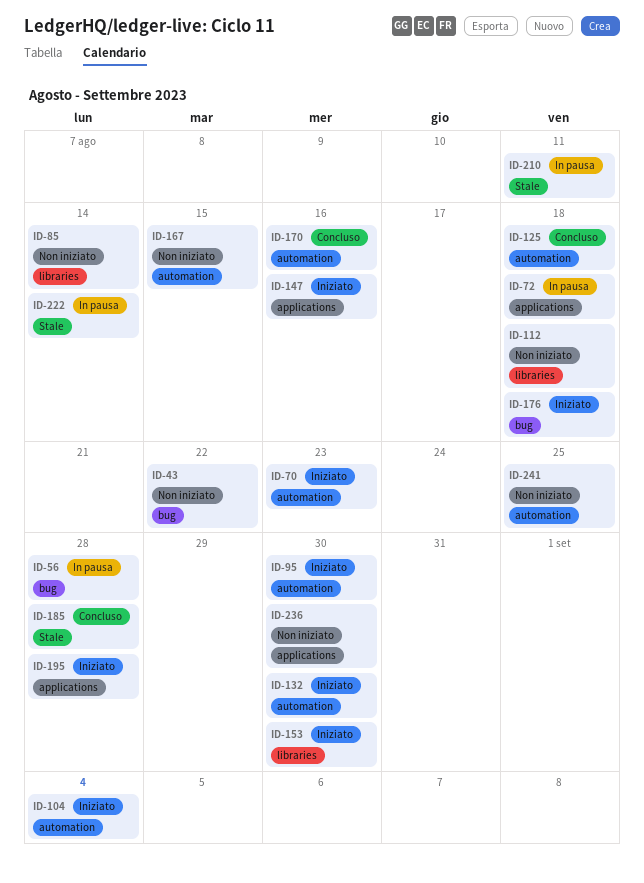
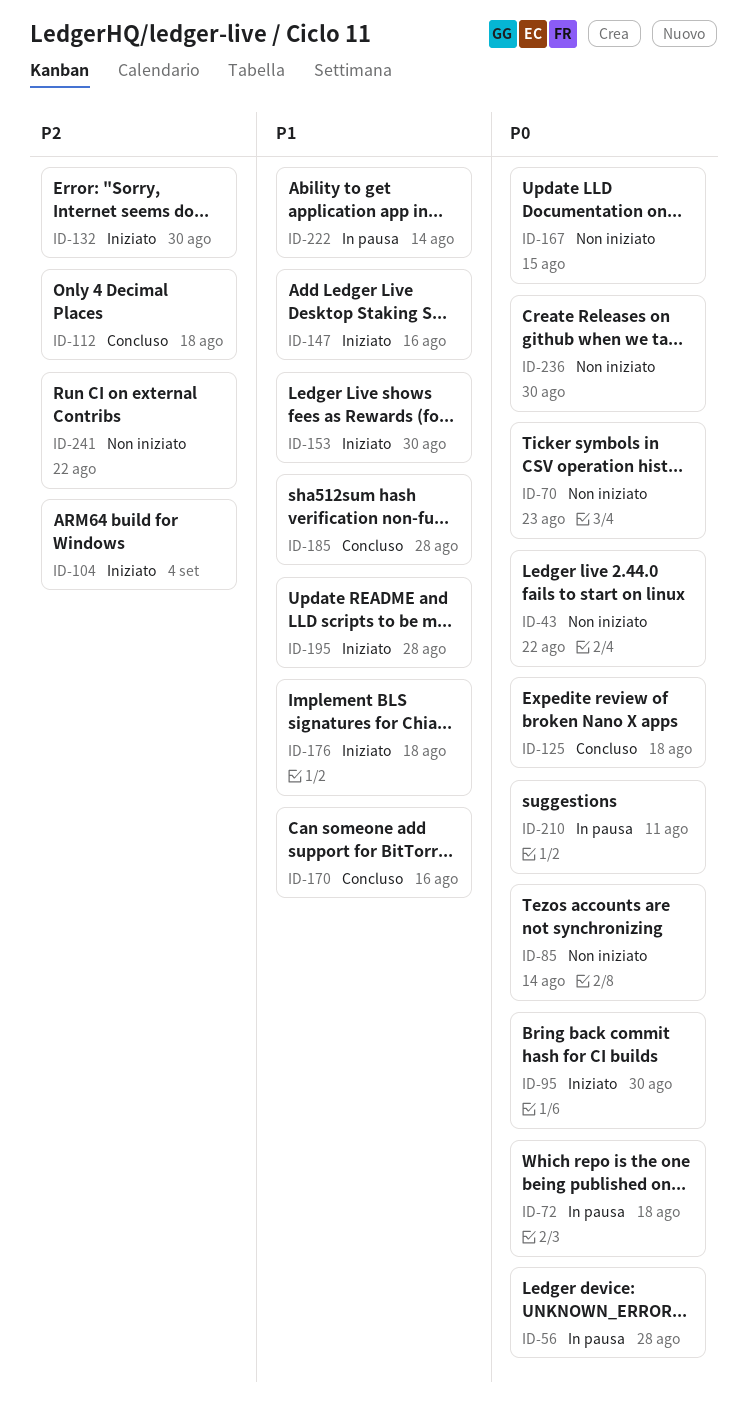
ID-70, status: Iniziato -> Non iniziato
ID-112, status: Non iniziato -> Concluso
ID-241, due: Aug 25 -> Aug 22

